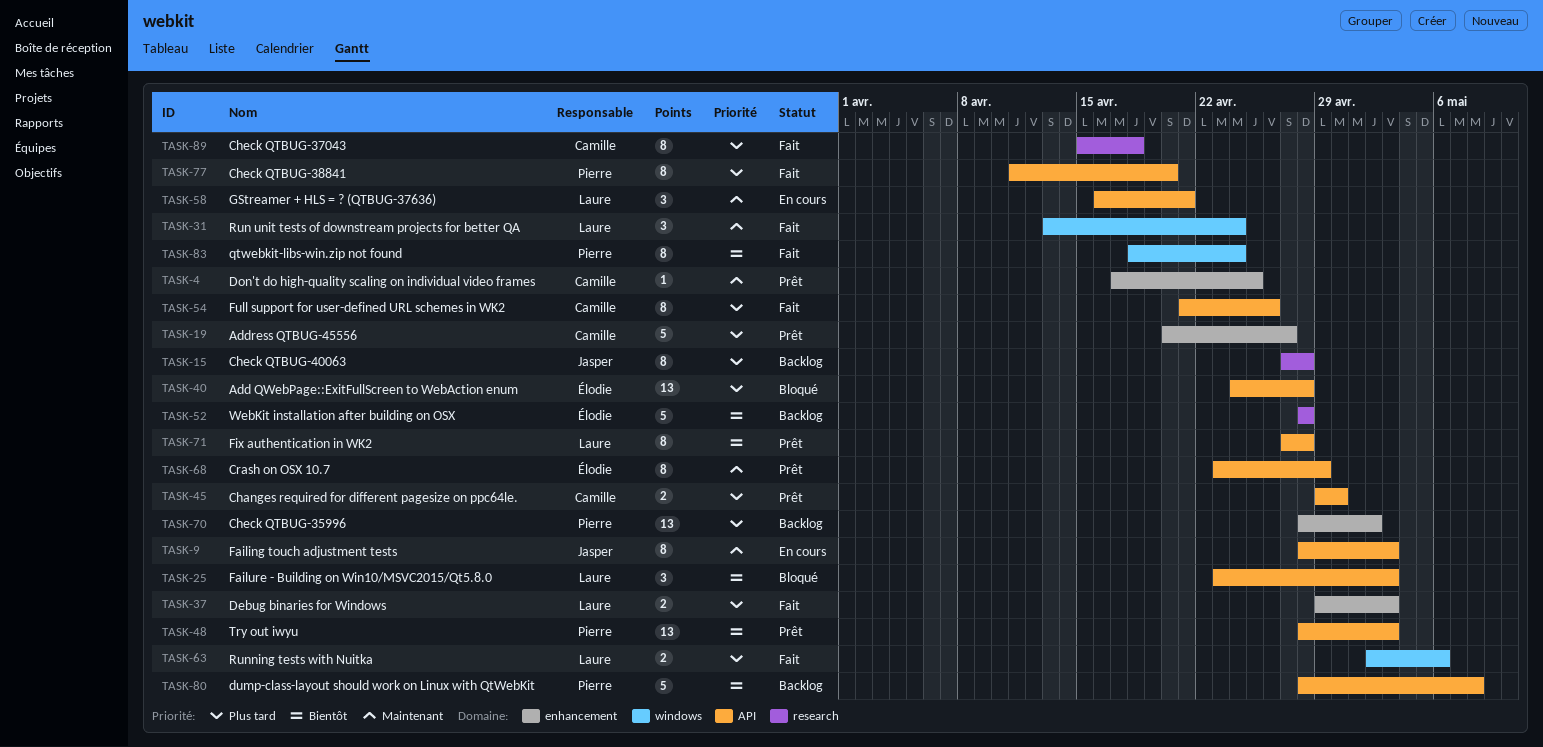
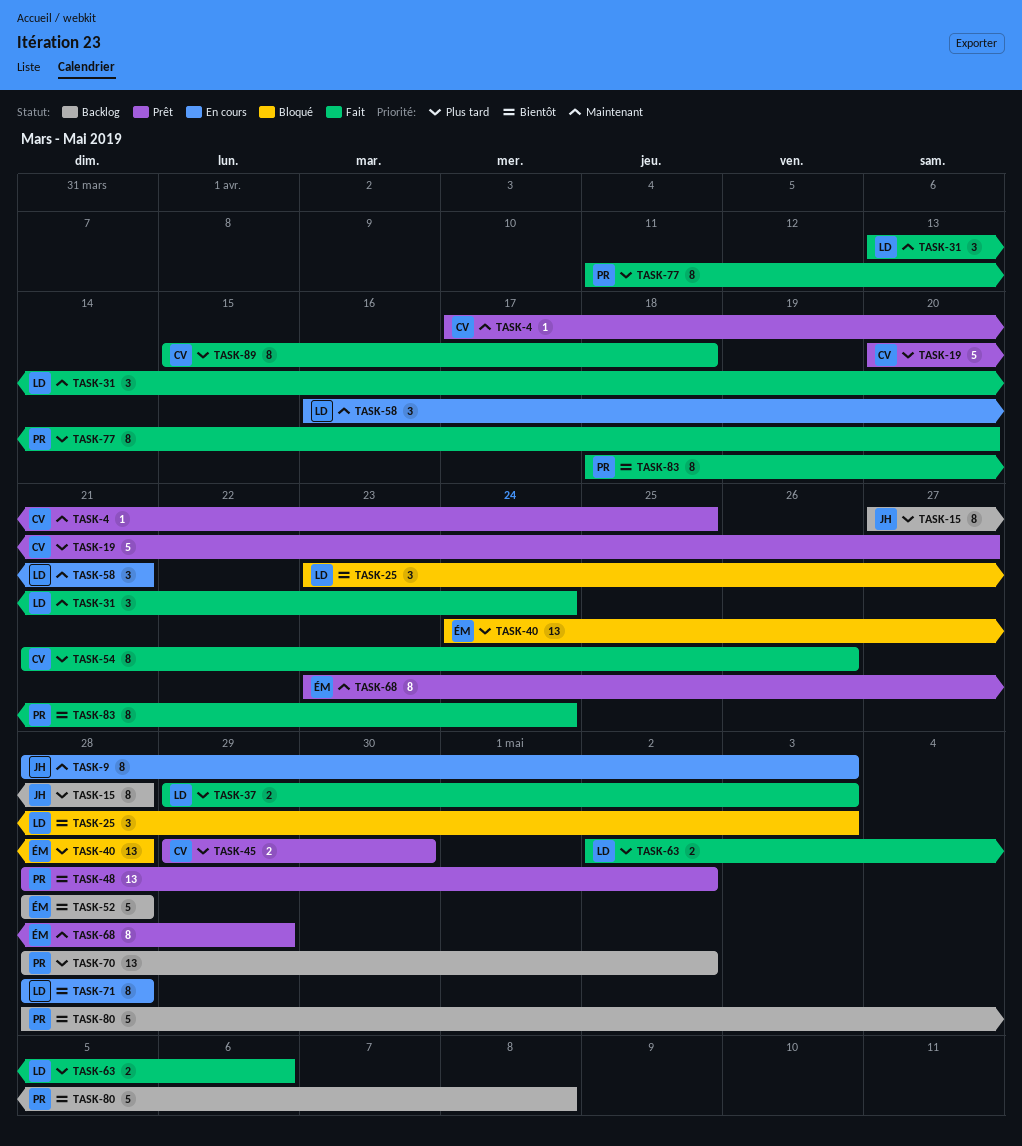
TASK-48, due: May 3 -> May 2
TASK-71, status: Prêt -> En cours
TASK-71, start: Apr 27 -> Apr 28

